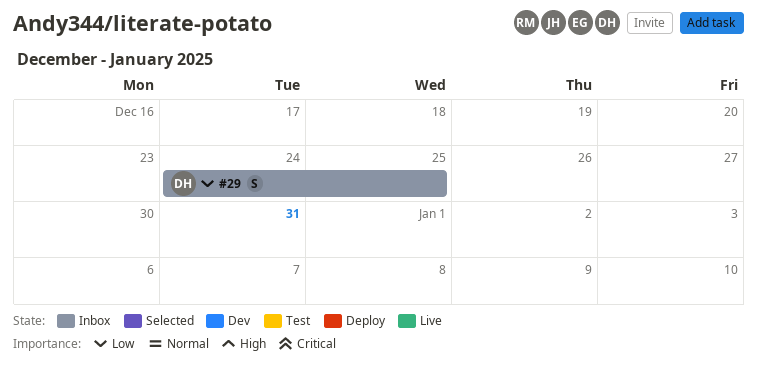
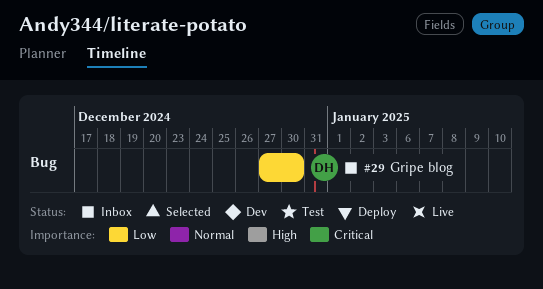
#29, start: Dec 24 -> Dec 27
#29, due: Dec 25 -> Dec 30

